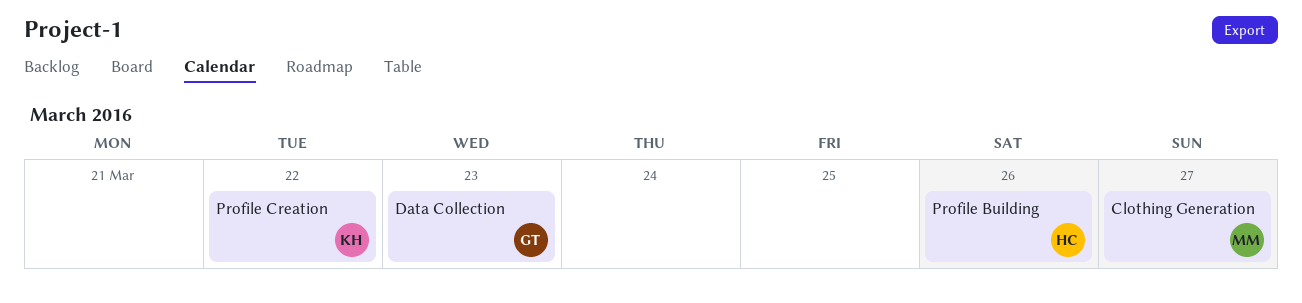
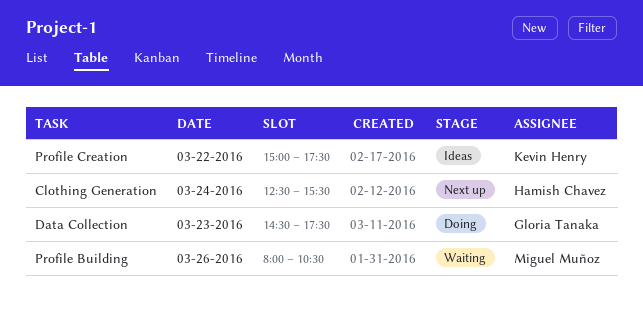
Clothing Generation, owner: Miguel Muñoz -> Hamish Chavez
Clothing Generation, day: Mar 27 -> Mar 24
Profile Building, owner: Hamish Chavez -> Miguel Muñoz

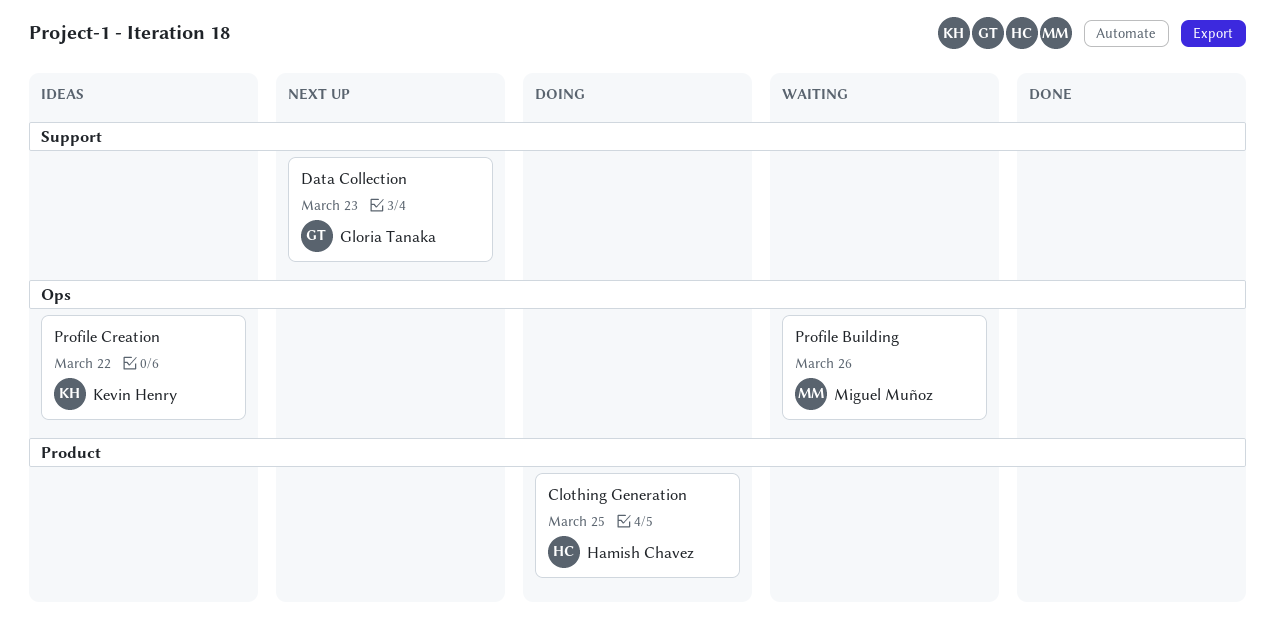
Clothing Generation, status: Next up -> Doing
Clothing Generation, day: Mar 24 -> Mar 25
Data Collection, status: Doing -> Next up

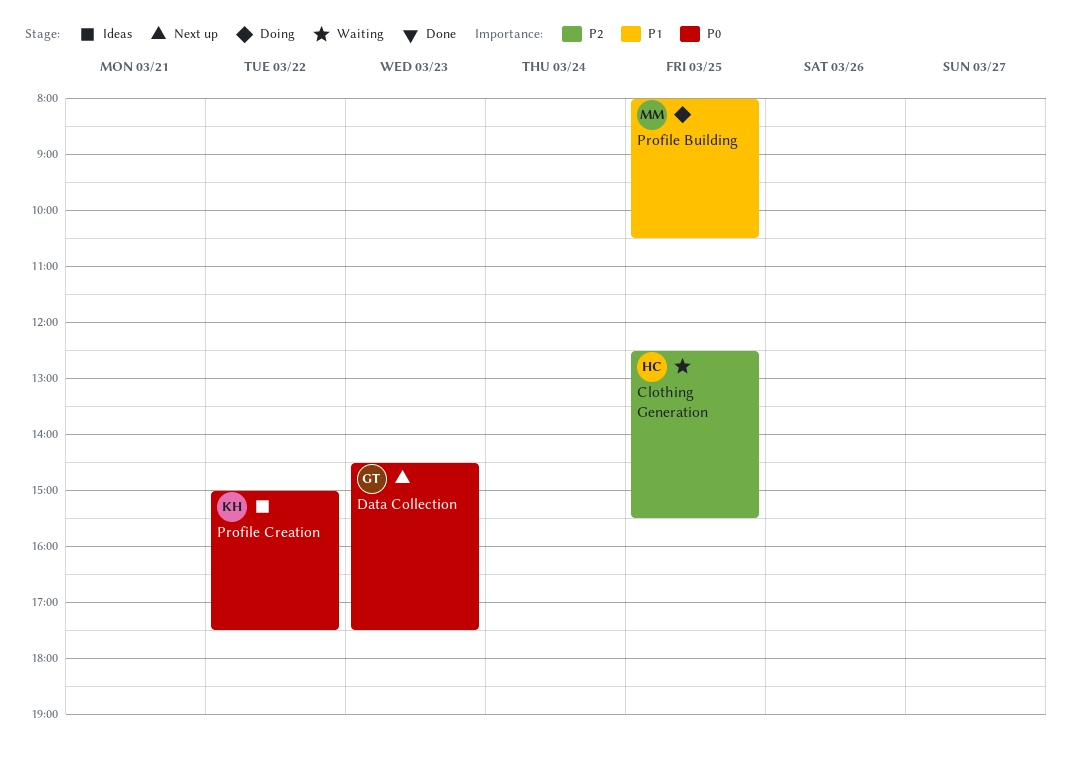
Clothing Generation, status: Doing -> Waiting
Profile Building, status: Waiting -> Doing
Profile Building, day: Mar 26 -> Mar 25

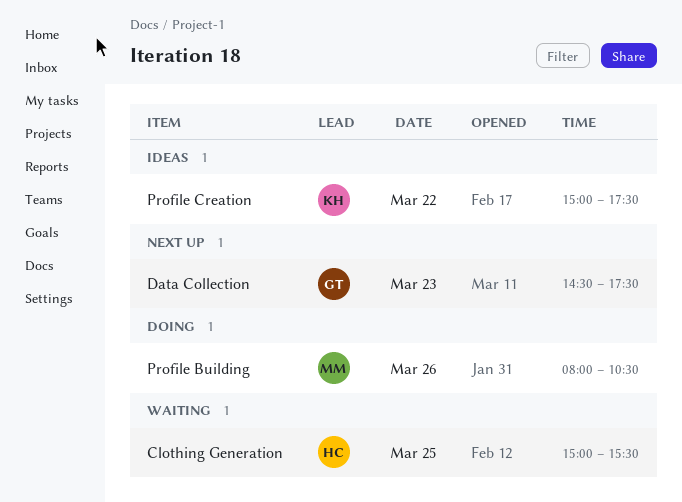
Clothing Generation, begins: 12:30 -> 15:00
Profile Building, day: Mar 25 -> Mar 26

